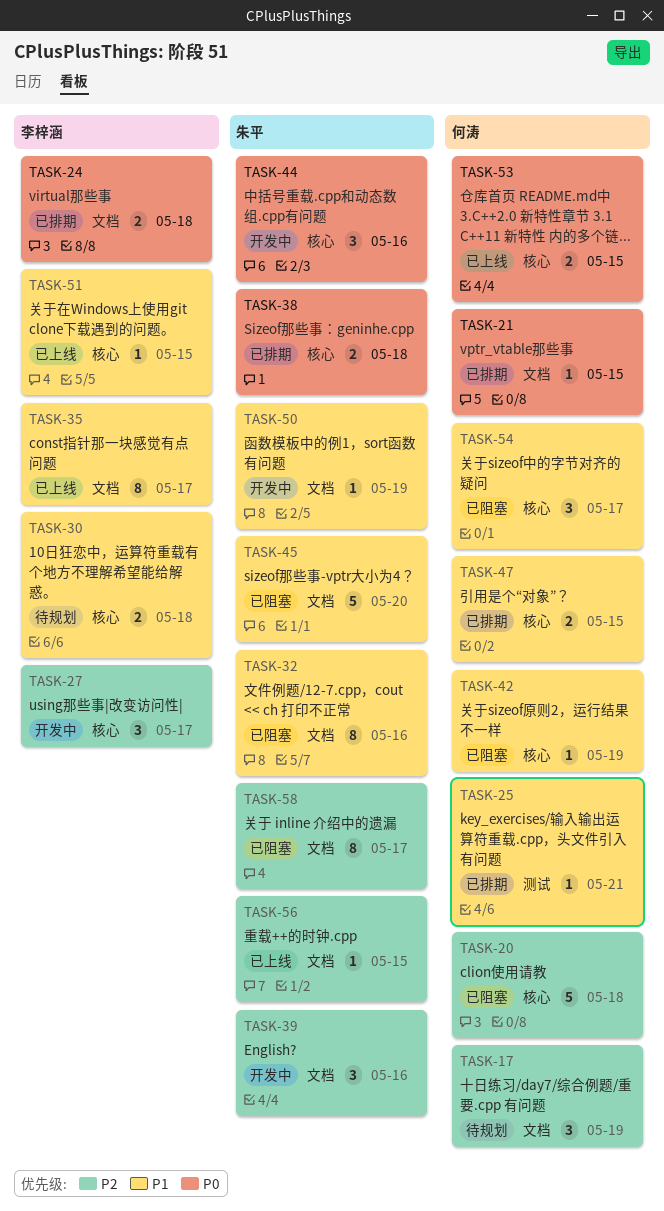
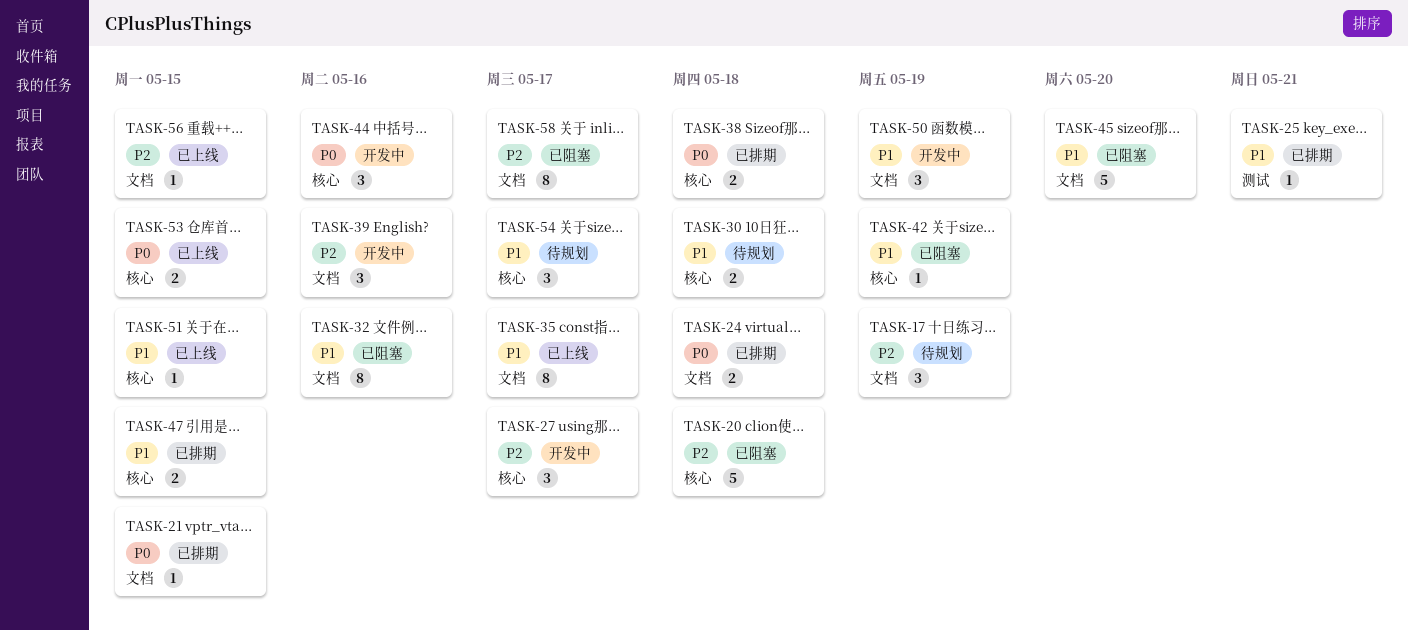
TASK-50, estimate: 1 -> 3
TASK-54, status: 已阻塞 -> 待规划

